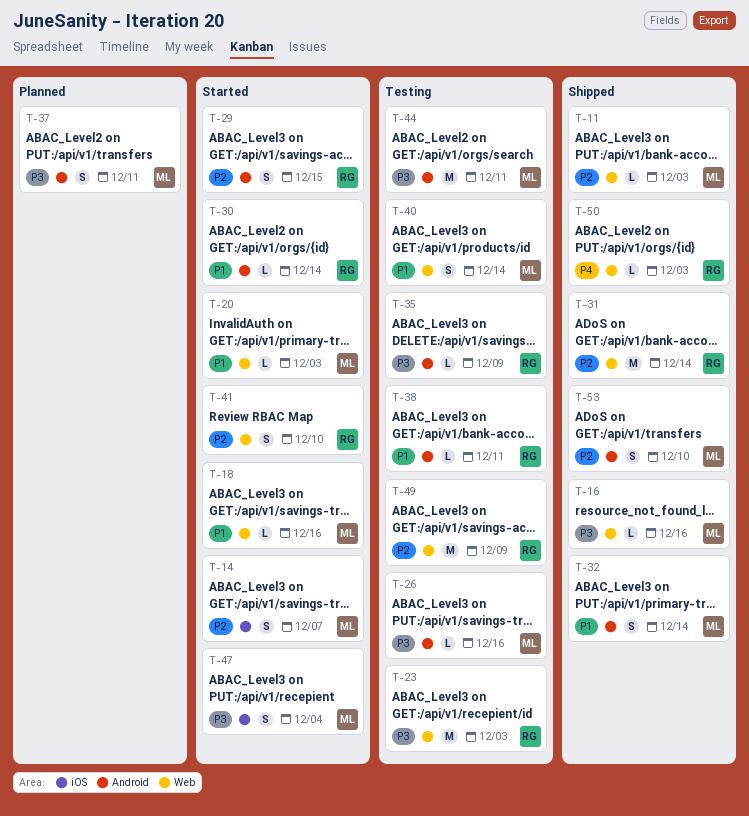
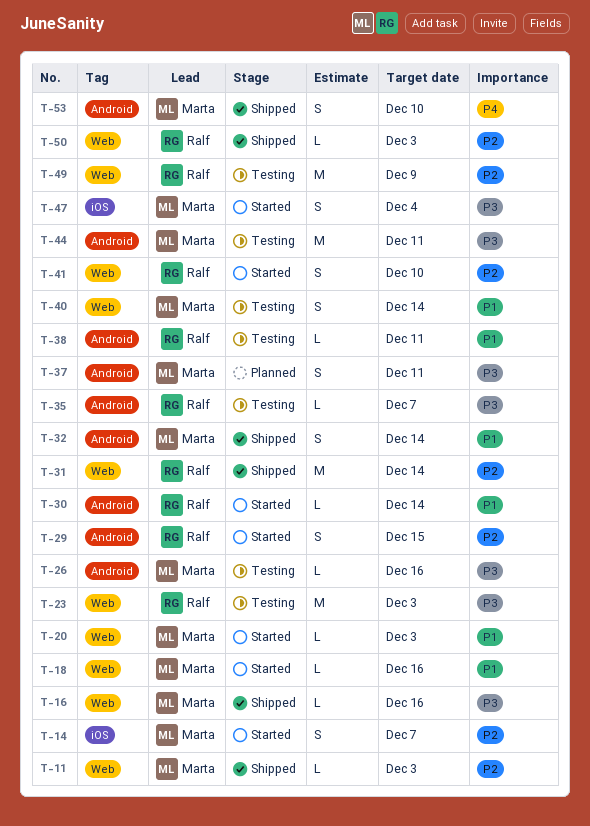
T-35, due: Dec 9 -> Dec 7
T-50, priority: P4 -> P2
T-53, priority: P2 -> P4

